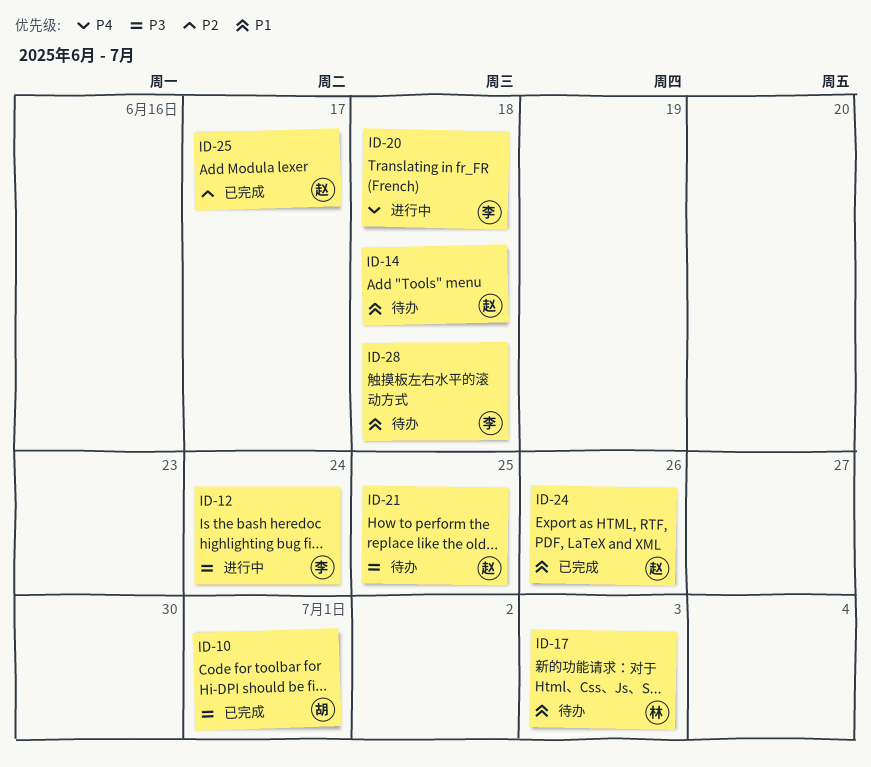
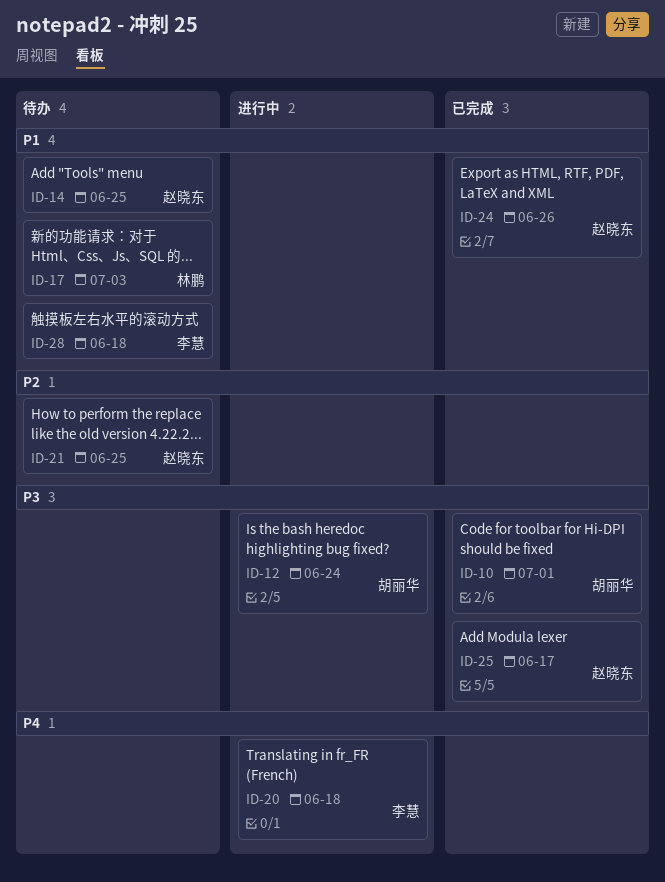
ID-12, owner: 李慧 -> 胡丽华
ID-14, due: Jun 18 -> Jun 25
ID-21, priority: P3 -> P2
ID-25, priority: P2 -> P3

